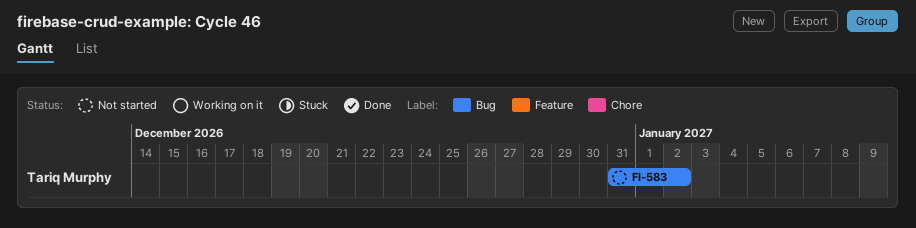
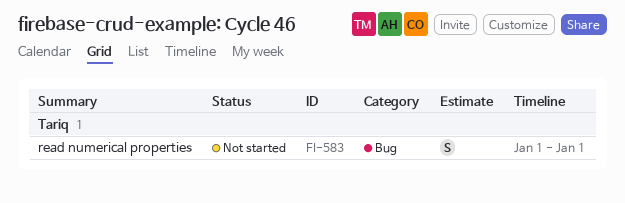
FI-583, start: Dec 31 -> Jan 1
FI-583, due: Jan 2 -> Jan 1

